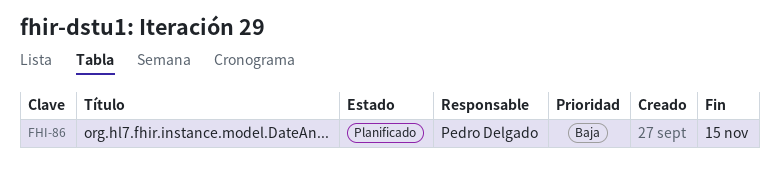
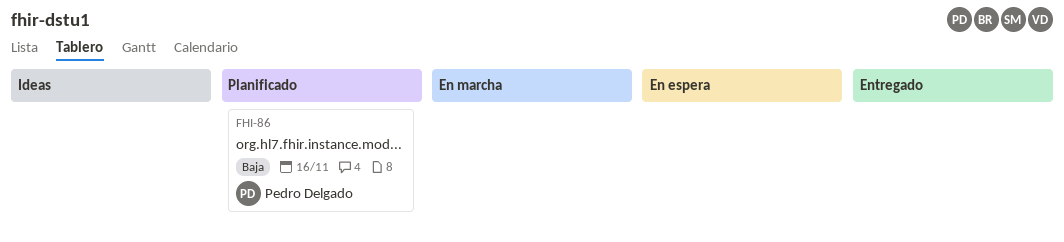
FHI-86, due: Nov 15 -> Nov 16

